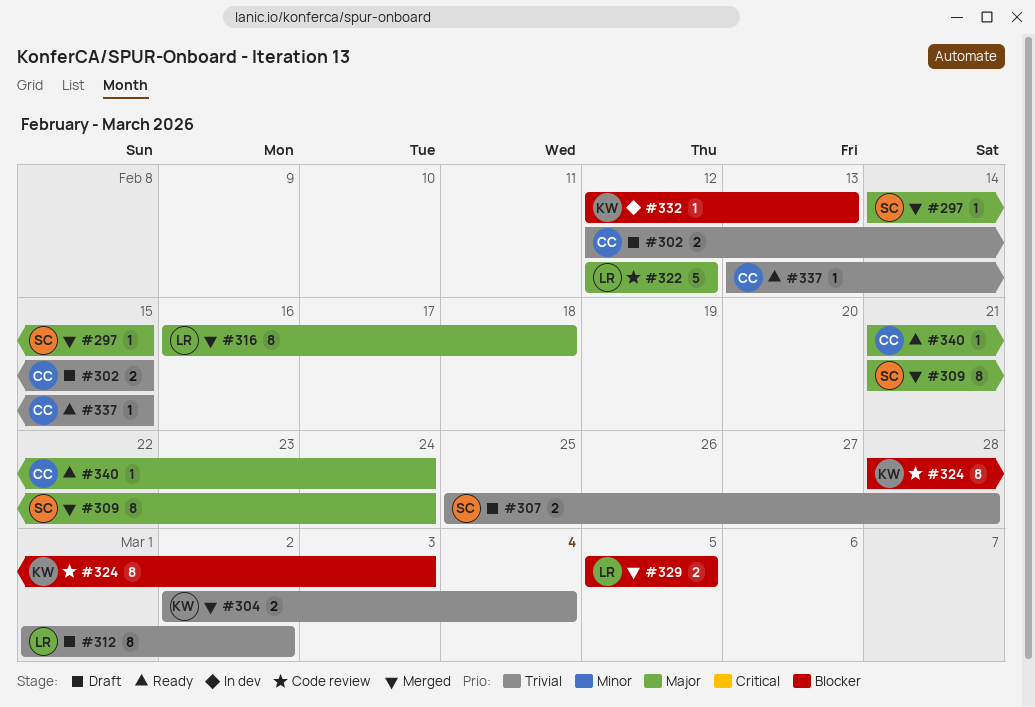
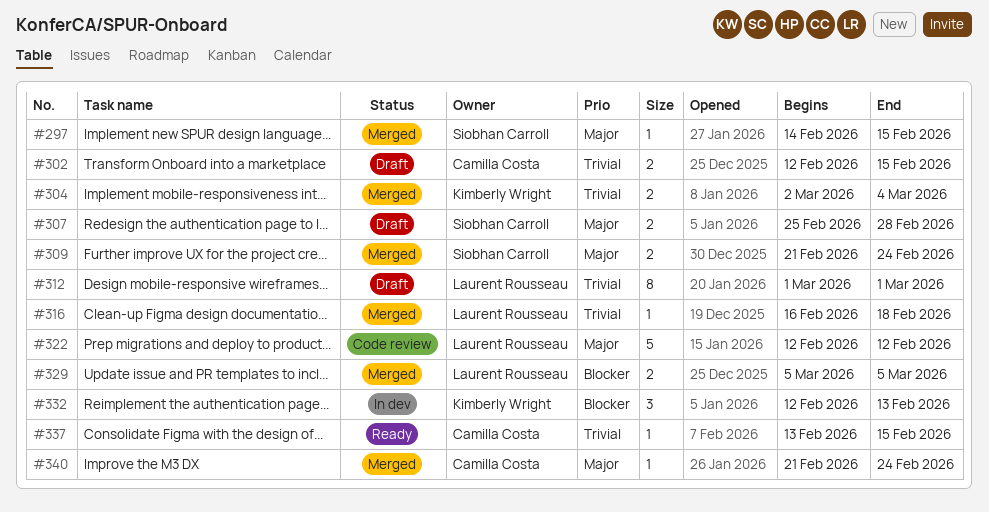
#307, priority: Trivial -> Major
#309, estimate: 8 -> 2
#312, due: Mar 2 -> Mar 1
#316, priority: Major -> Trivial
#316, estimate: 8 -> 1
#324: present -> none
#332, estimate: 1 -> 3
#340, status: Ready -> Merged

